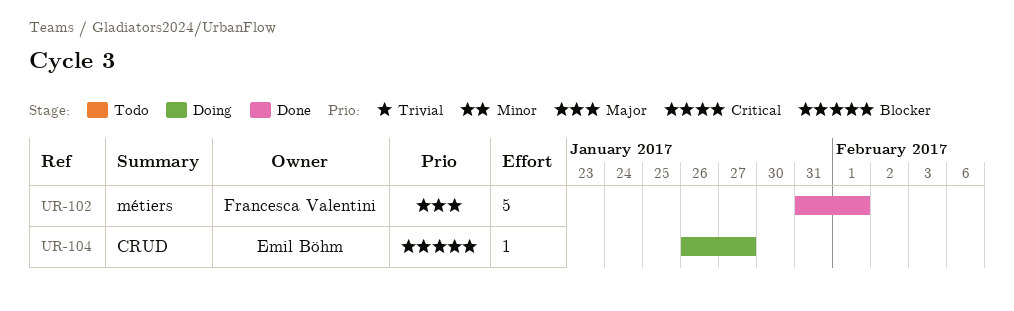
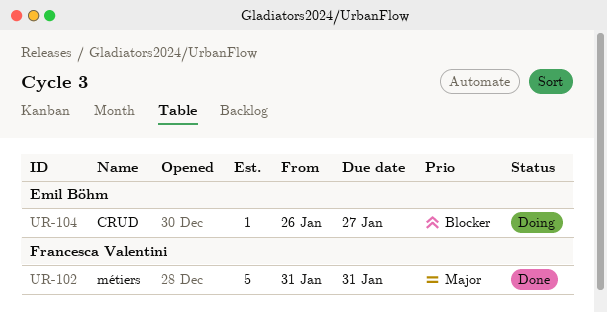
UR-102, due: Feb 1 -> Jan 31

